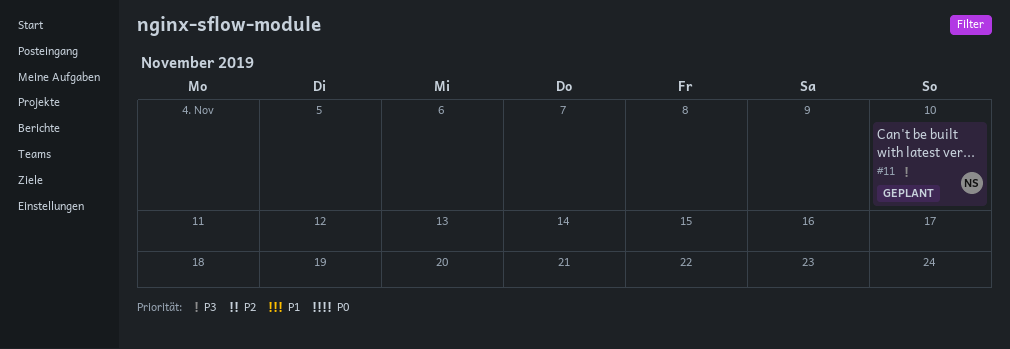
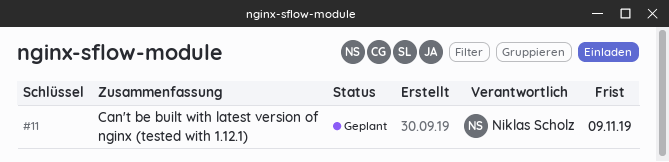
#11, due: Nov 10 -> Nov 9

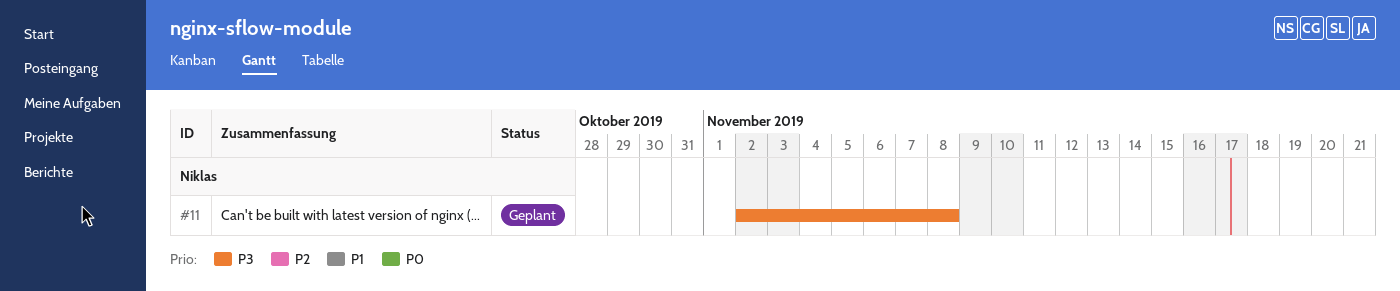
#11, due: Nov 9 -> Nov 8

